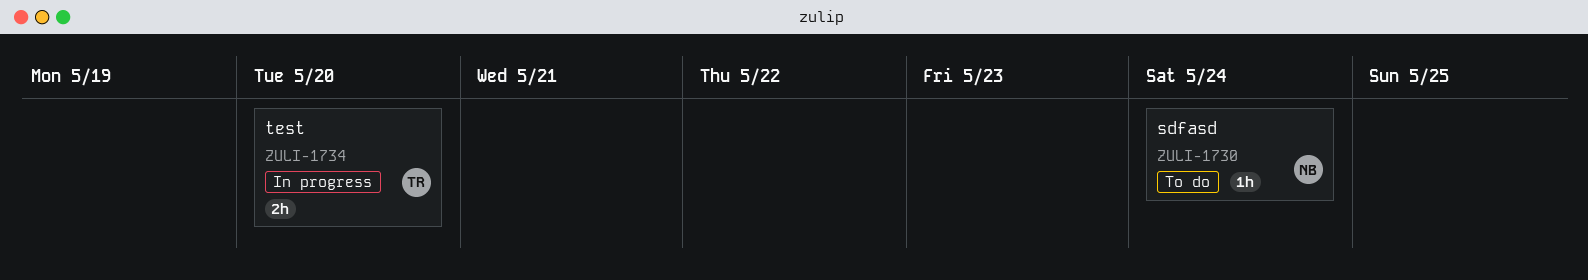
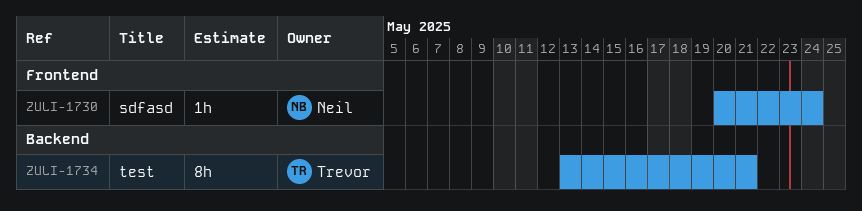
ZULI-1734, estimate: 2h -> 8h
ZULI-1734, due: May 20 -> May 21

